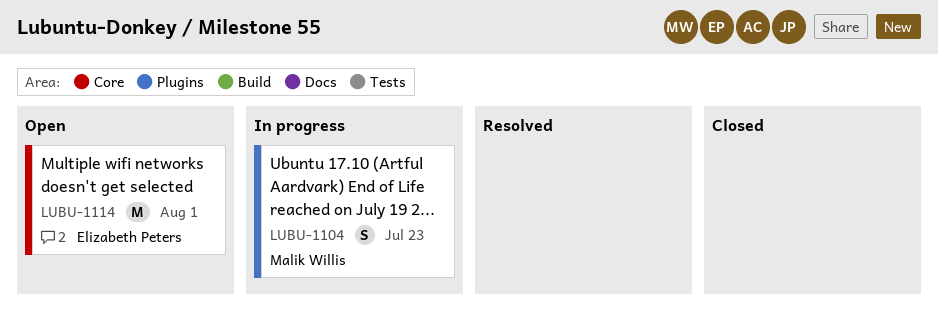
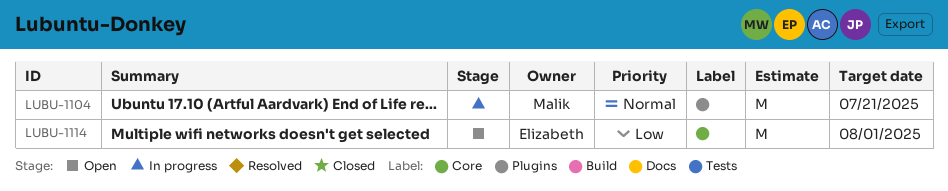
LUBU-1104, estimate: S -> M
LUBU-1104, due: Jul 23 -> Jul 21

